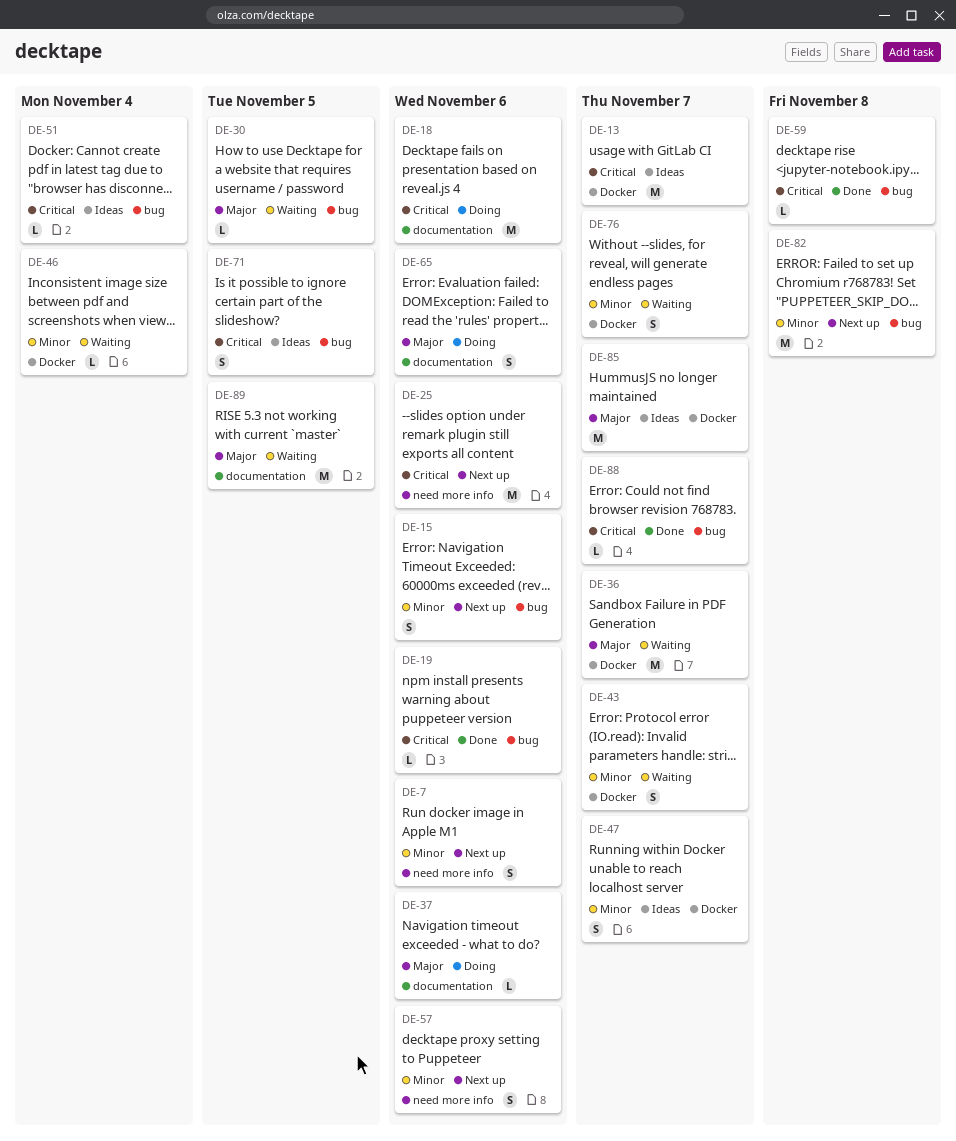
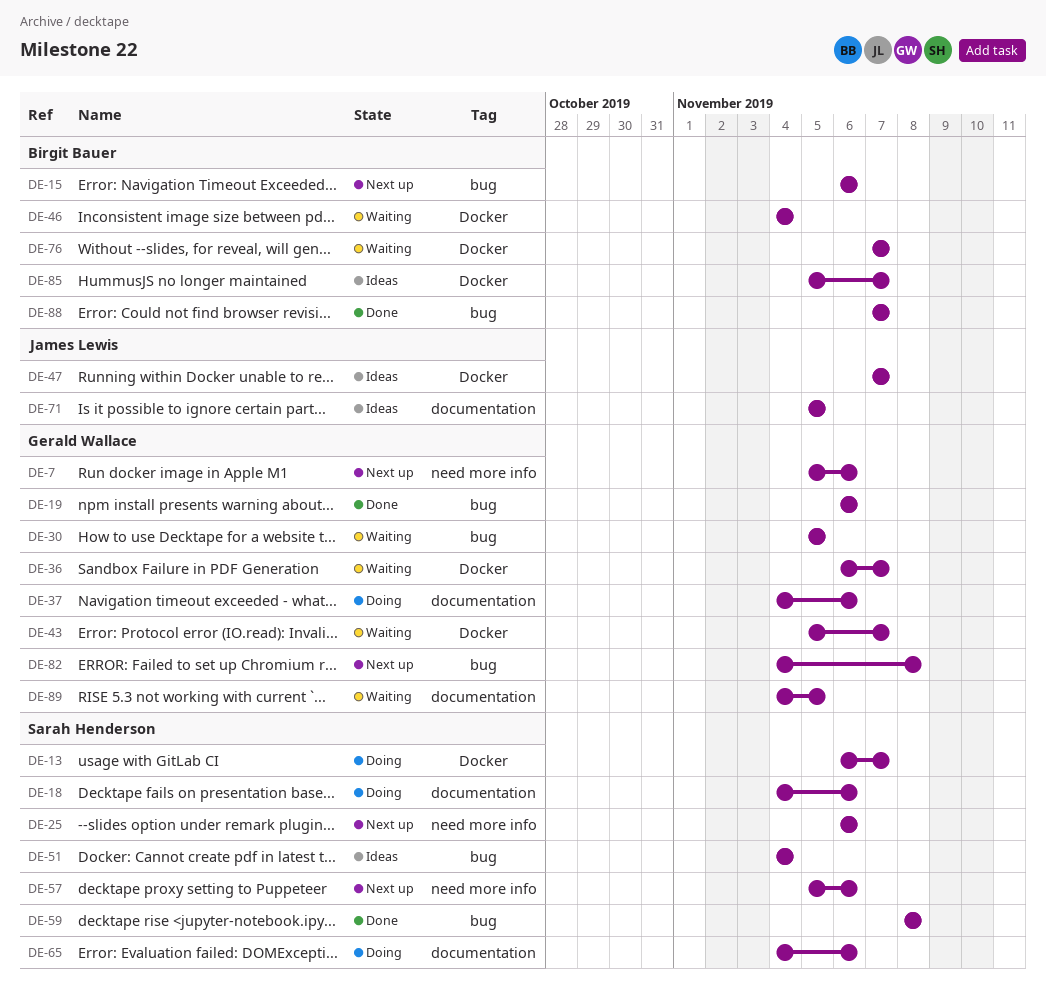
DE-13, status: Ideas -> Doing
DE-71, label: bug -> documentation

